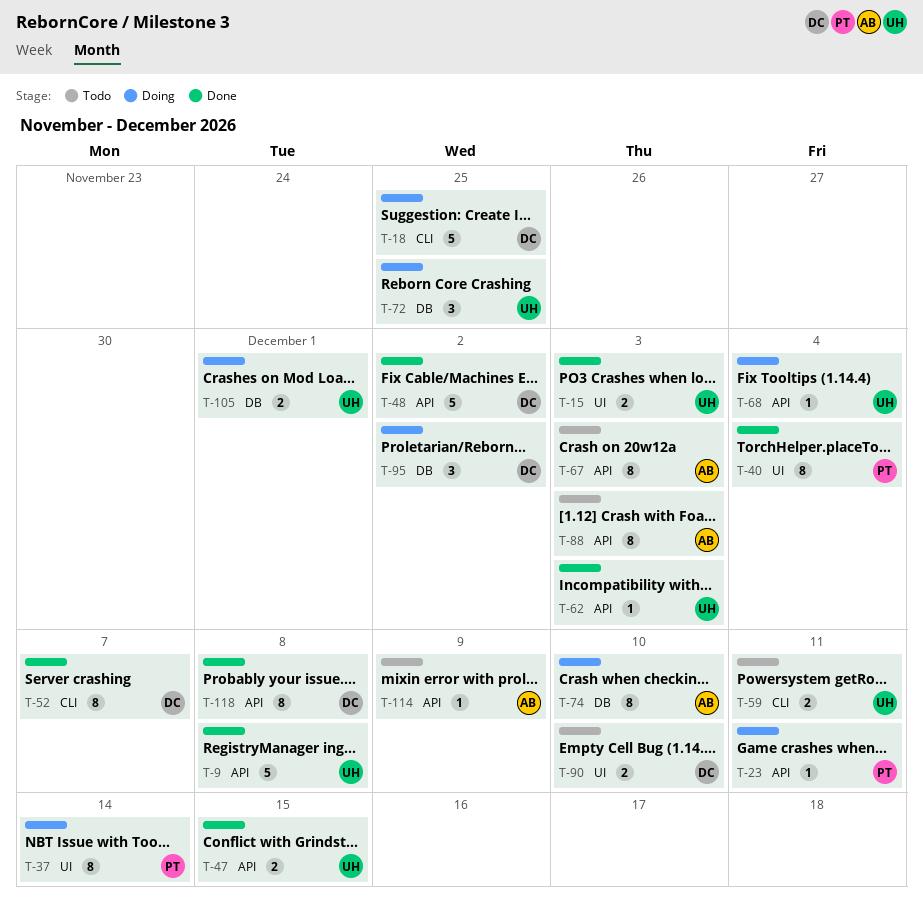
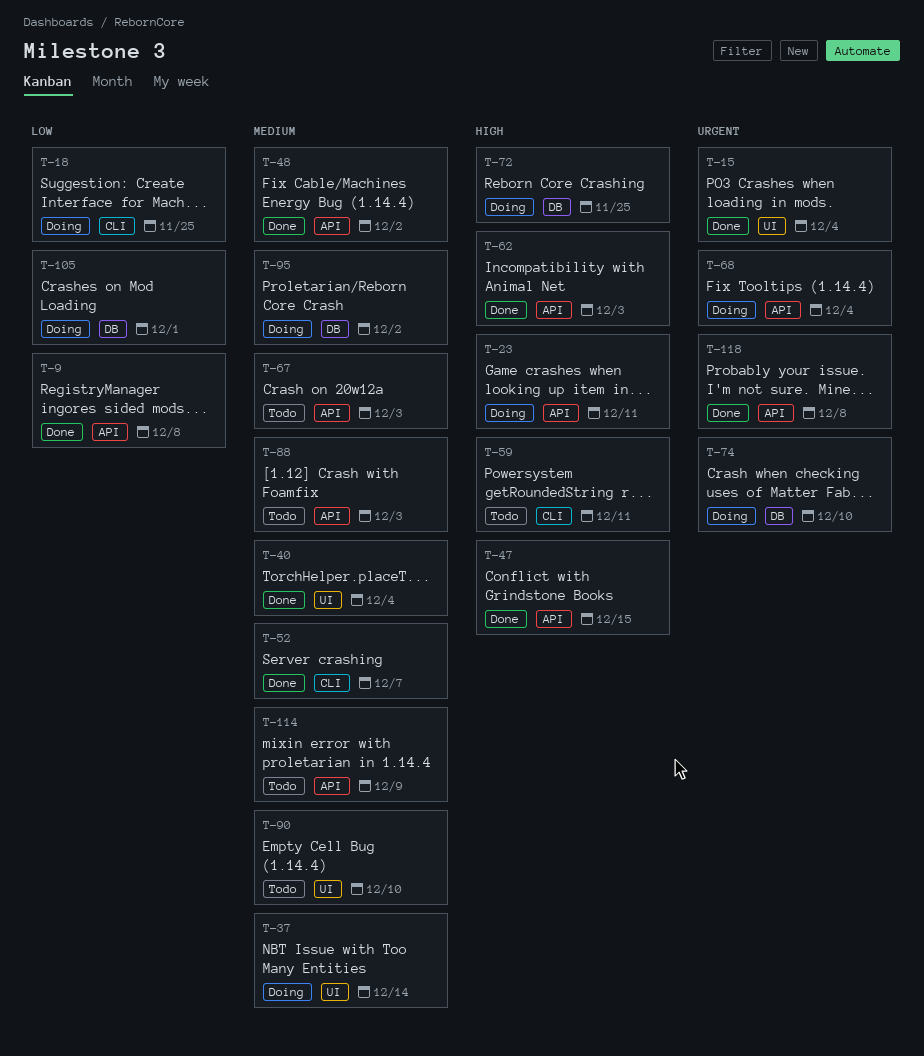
T-15, due: Dec 3 -> Dec 4

